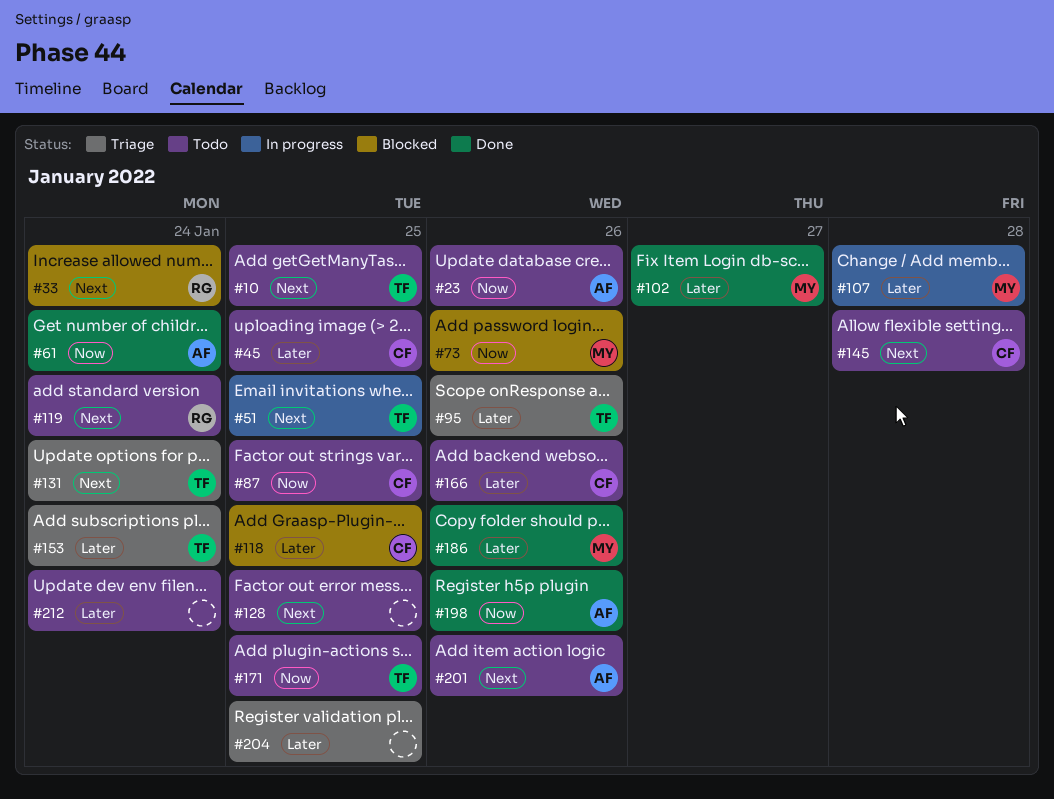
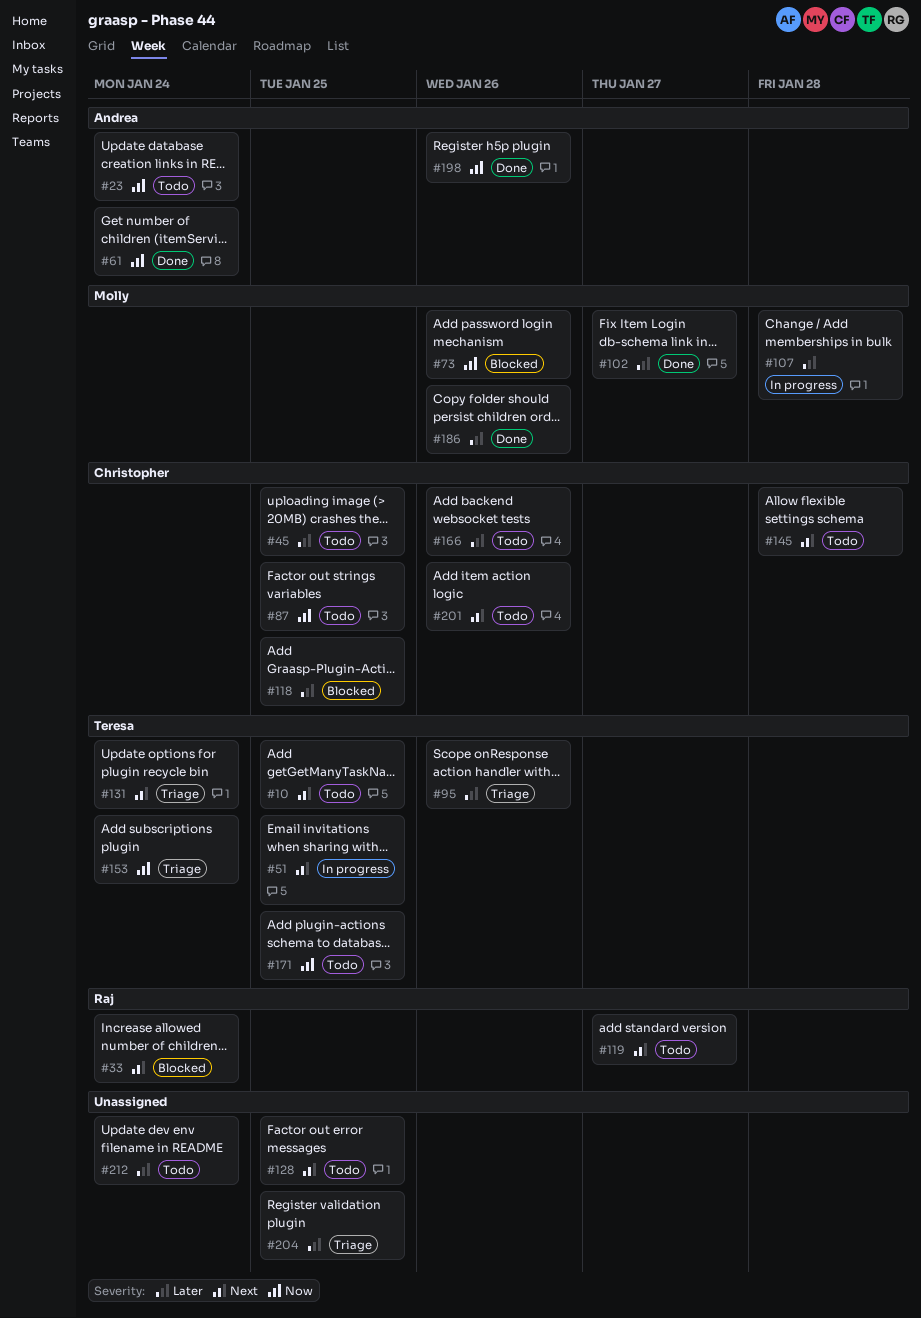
#23, due: Jan 26 -> Jan 24
#119, due: Jan 24 -> Jan 27
#153, priority: Later -> Now
#201, owner: Andrea -> Christopher

